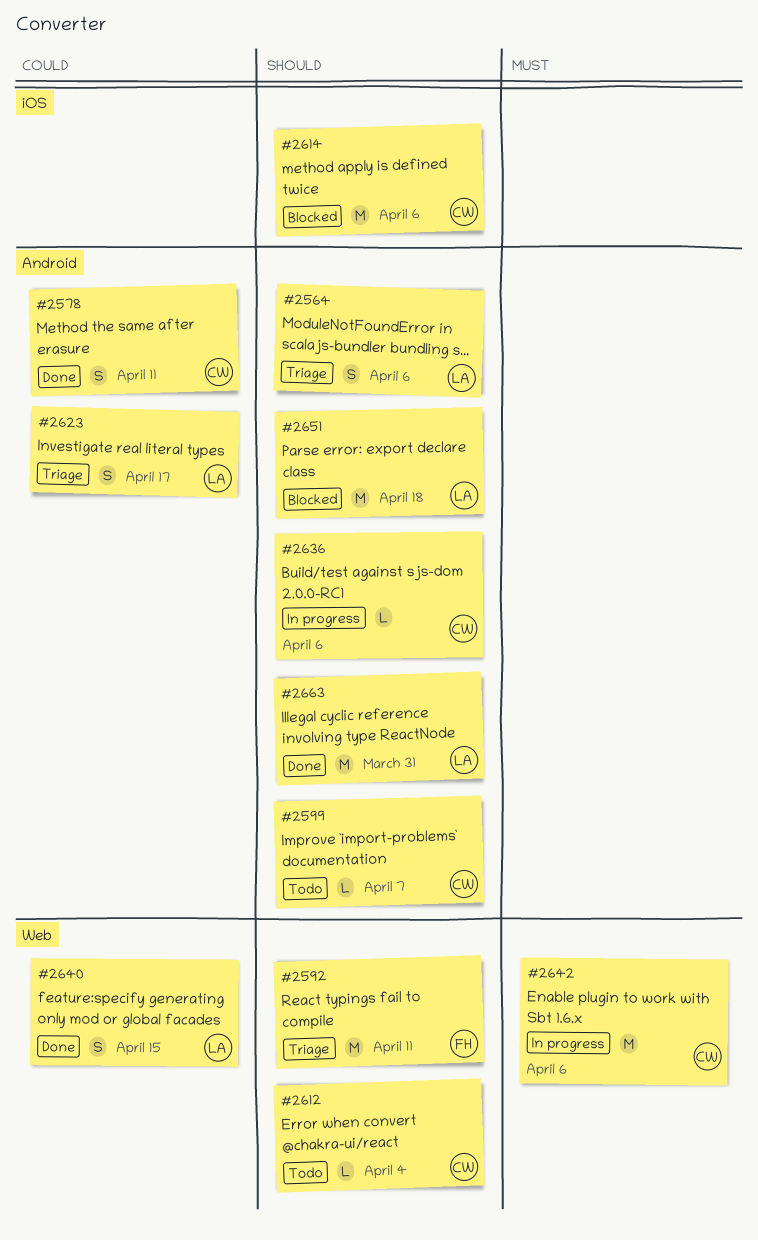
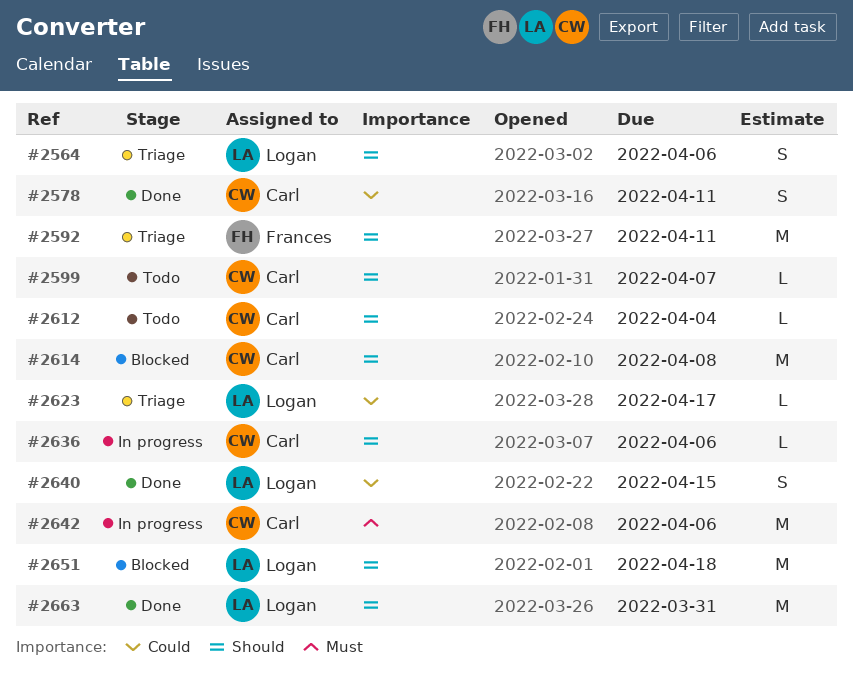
#2614, due: Apr 6 -> Apr 8
#2623, estimate: S -> L

